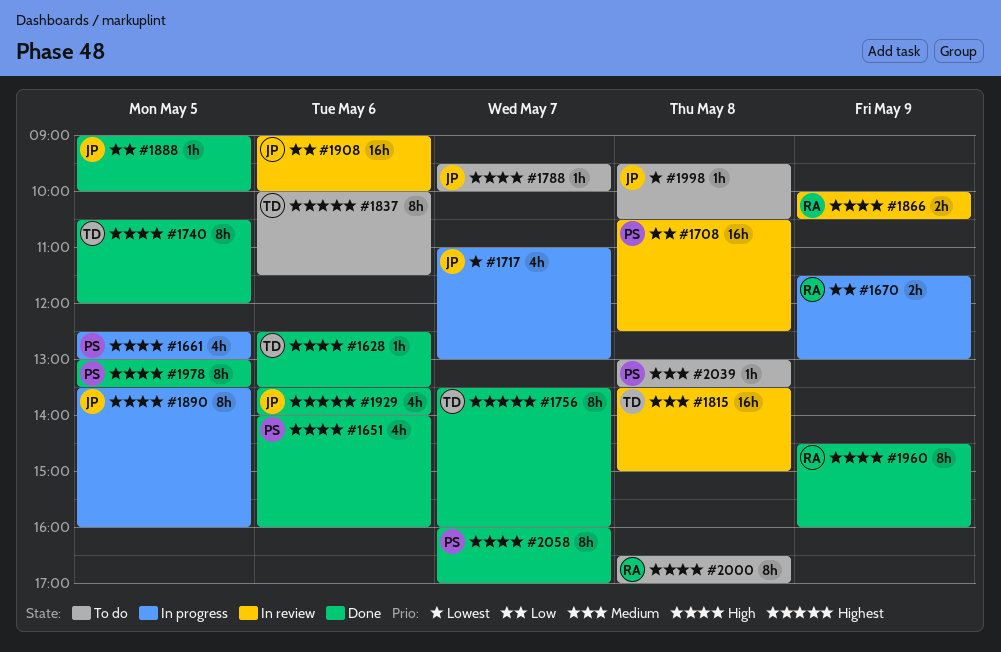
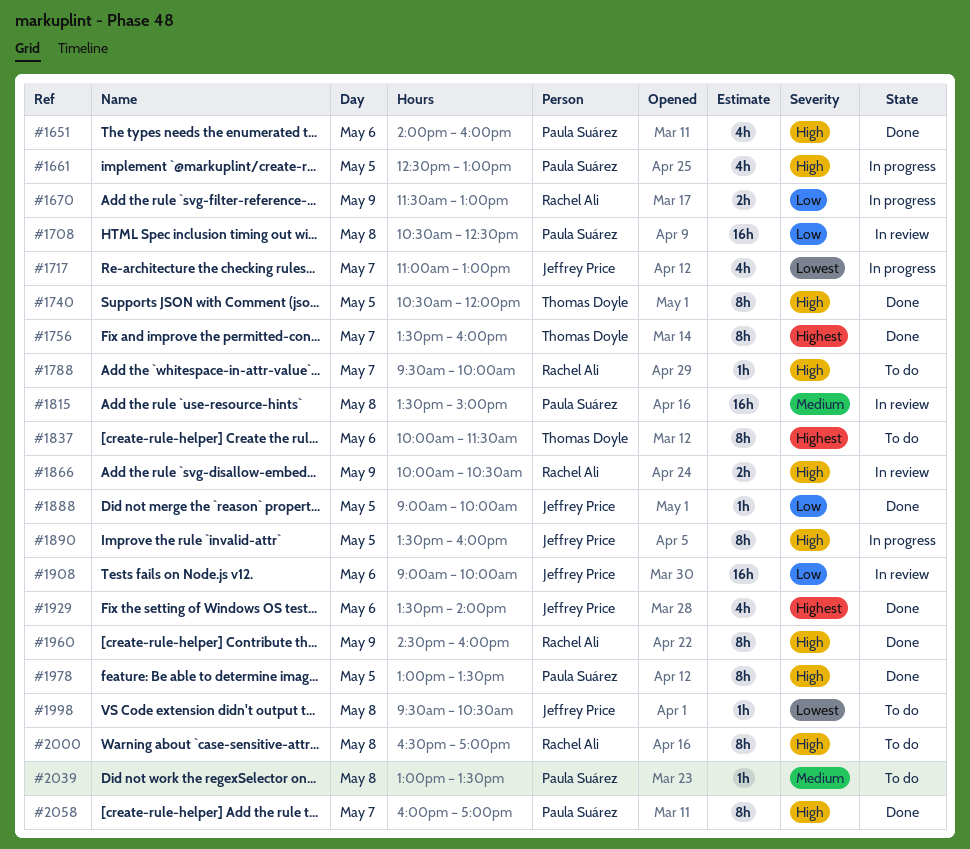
#1628: present -> none
#1788, owner: Jeffrey Price -> Rachel Ali
#1815, owner: Thomas Doyle -> Paula Suárez

